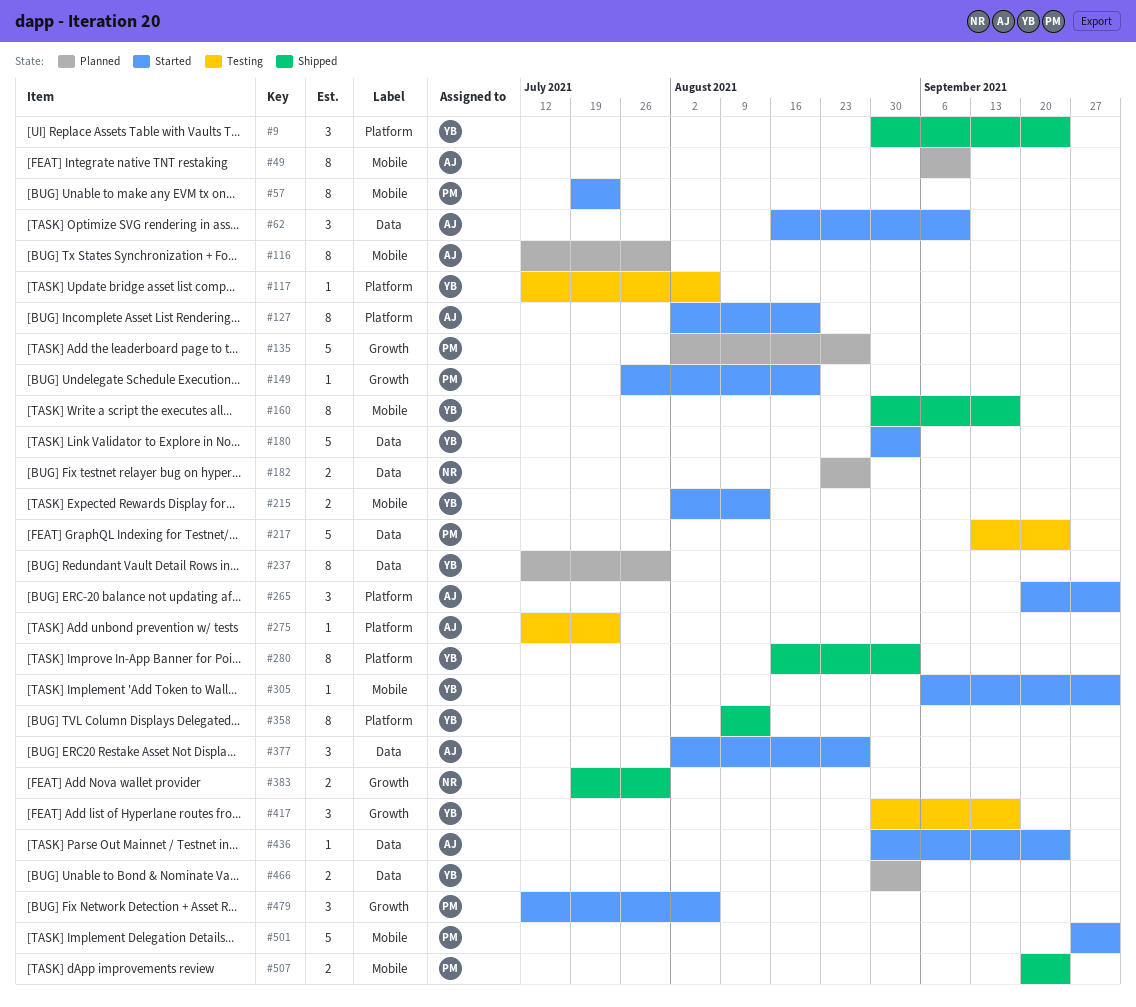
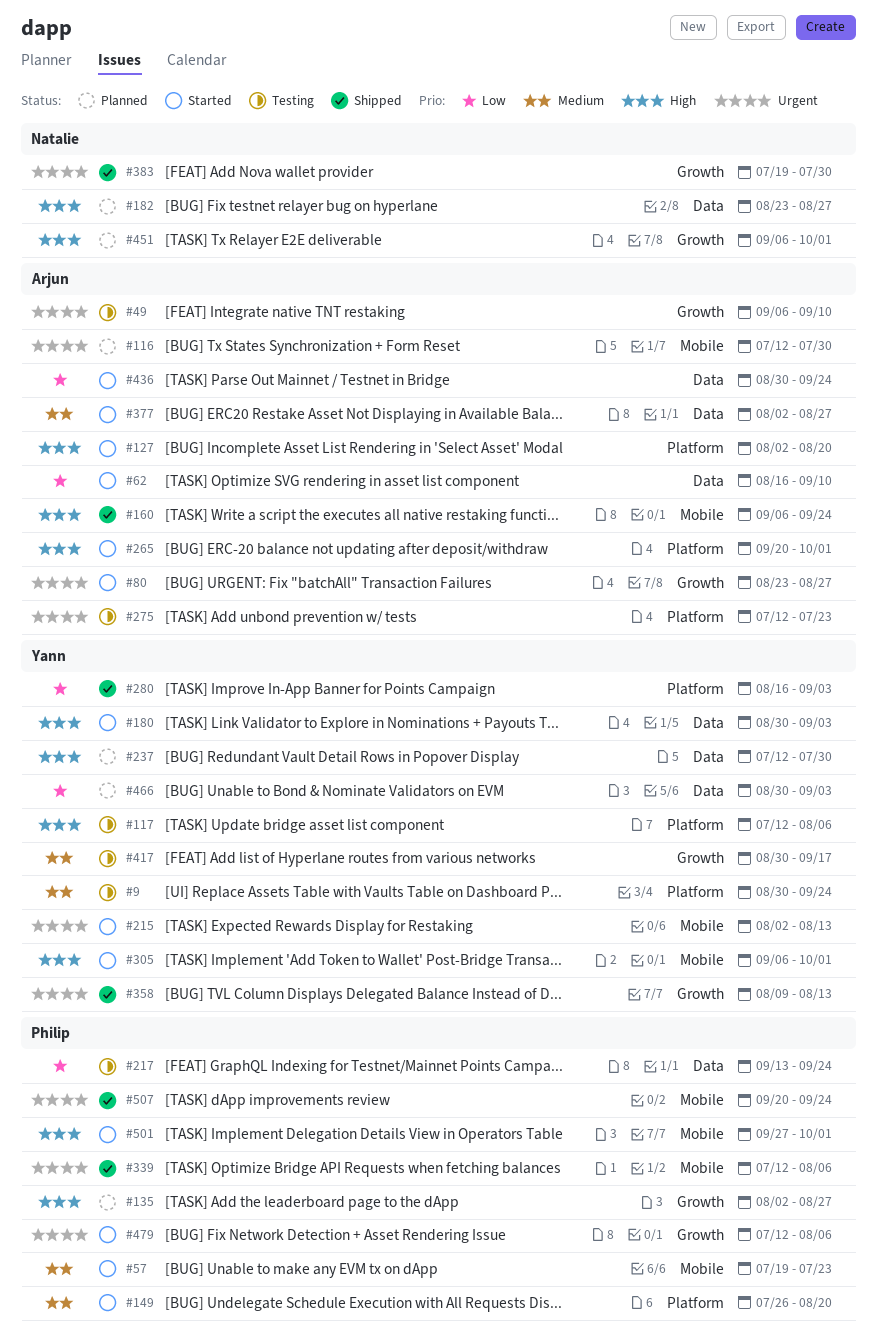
#9, status: Shipped -> Testing
#49, status: Planned -> Testing
#49, label: Mobile -> Growth
#80: none -> present
#149, label: Growth -> Platform
#160, owner: Yann -> Arjun
#160, start: Aug 30 -> Sep 6
#160, due: Sep 17 -> Sep 24
#339: none -> present
#358, label: Platform -> Growth
#451: none -> present

